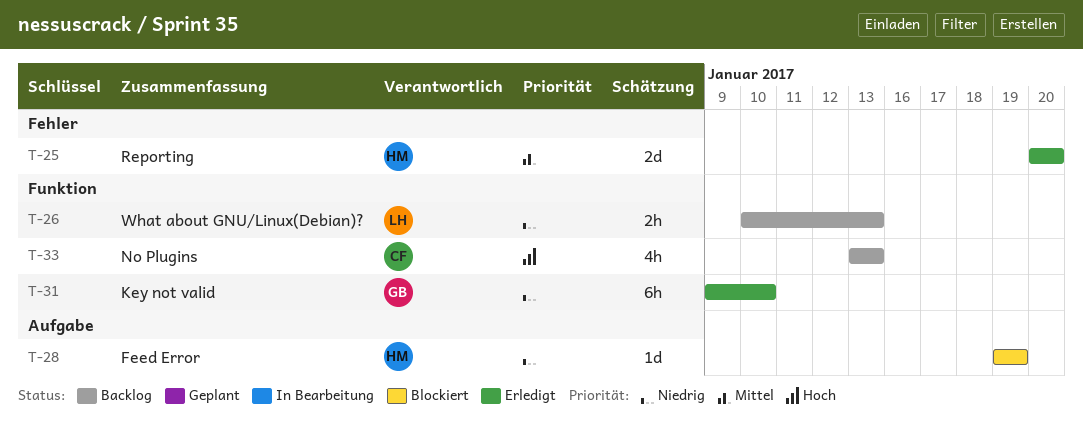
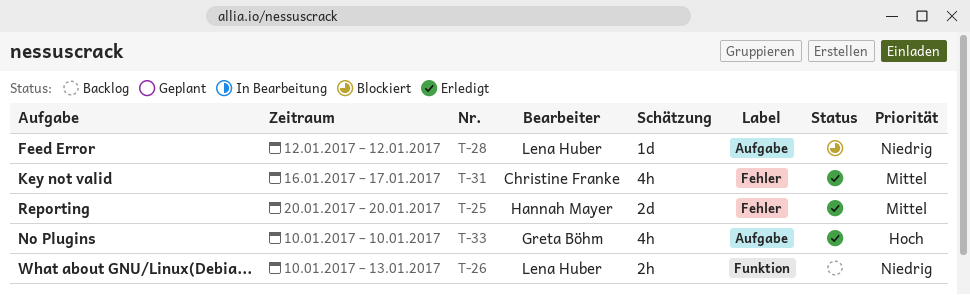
T-28, owner: Hannah Mayer -> Lena Huber
T-28, start: Jan 19 -> Jan 12
T-28, due: Jan 19 -> Jan 12
T-31, owner: Greta Böhm -> Christine Franke
T-31, priority: Niedrig -> Mittel
T-31, label: Funktion -> Fehler
T-31, estimate: 6h -> 4h
T-31, start: Jan 9 -> Jan 16
T-31, due: Jan 10 -> Jan 17
T-33, status: Backlog -> Erledigt
T-33, owner: Christine Franke -> Greta Böhm
T-33, label: Funktion -> Aufgabe
T-33, start: Jan 13 -> Jan 10
T-33, due: Jan 13 -> Jan 10

